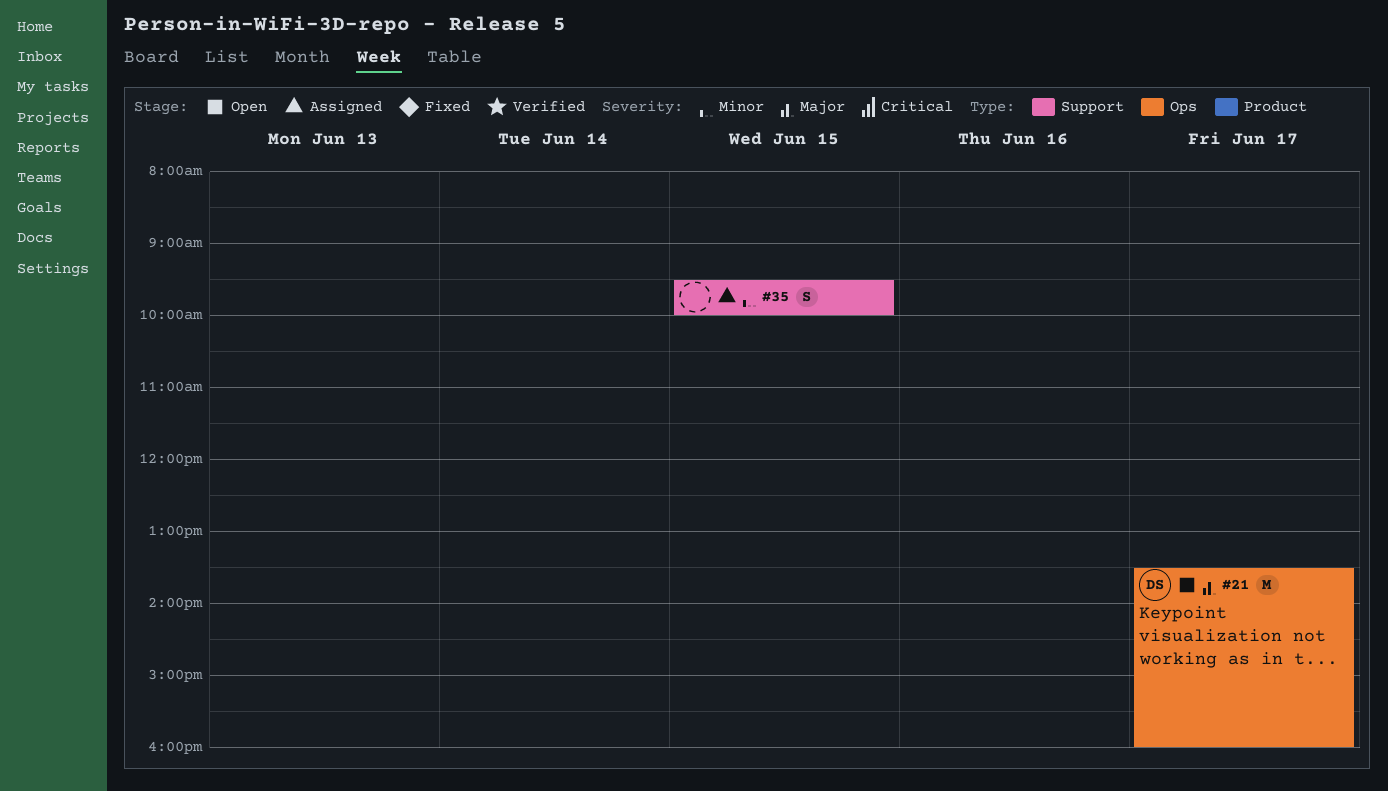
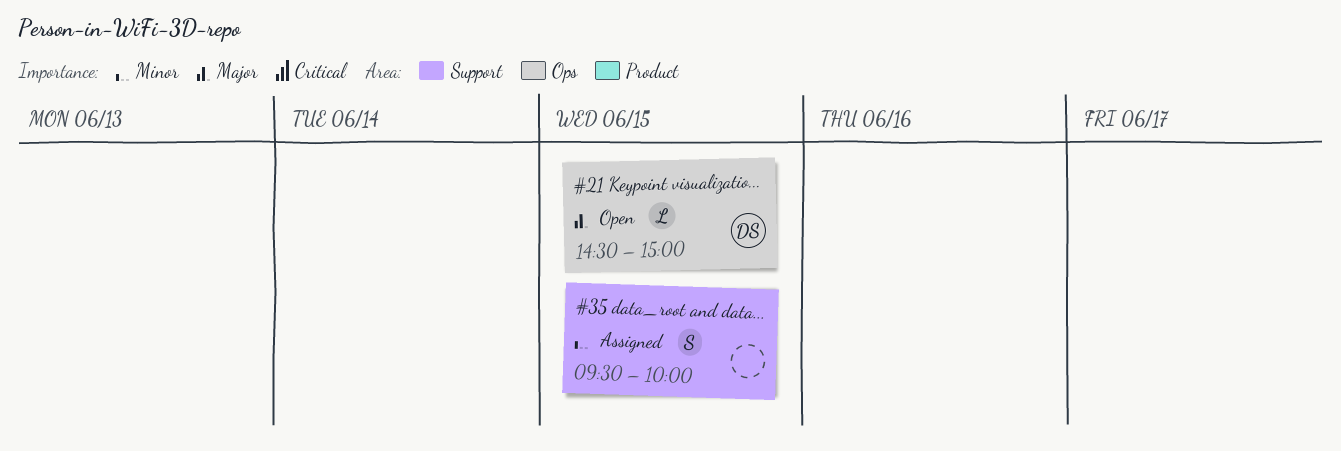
#21, estimate: M -> L
#21, day: Jun 17 -> Jun 15
#21, begins: 13:30 -> 14:30
#21, ends: 16:00 -> 15:00

